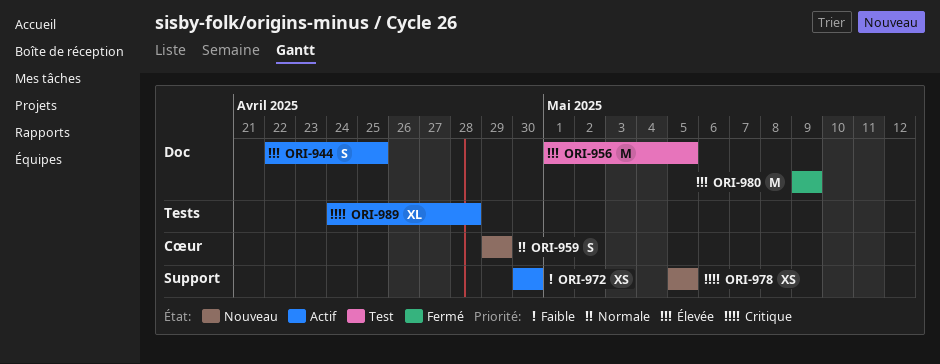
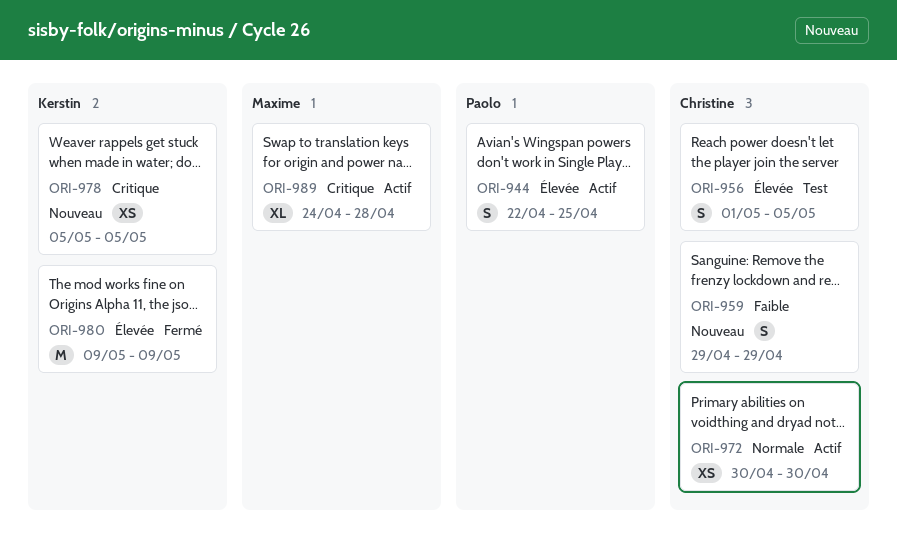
ORI-956, estimate: M -> S
ORI-959, priority: Normale -> Faible
ORI-972, priority: Faible -> Normale

